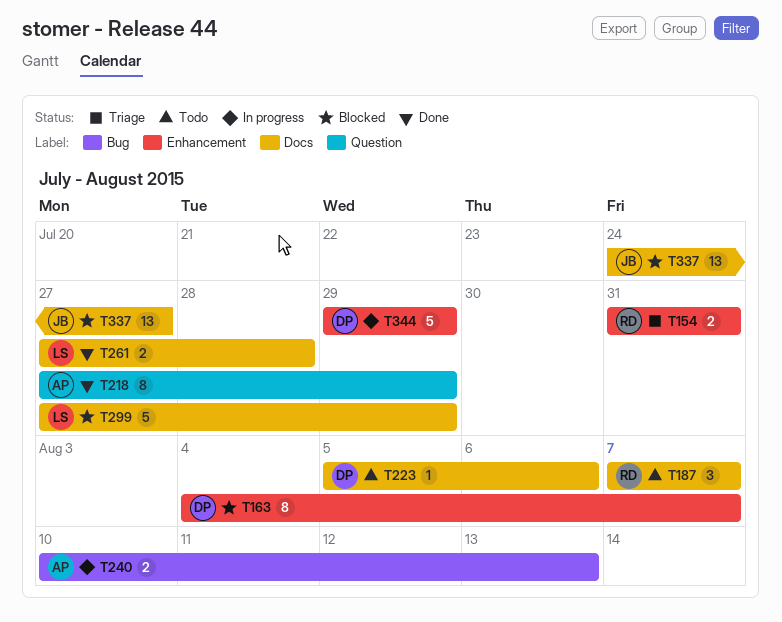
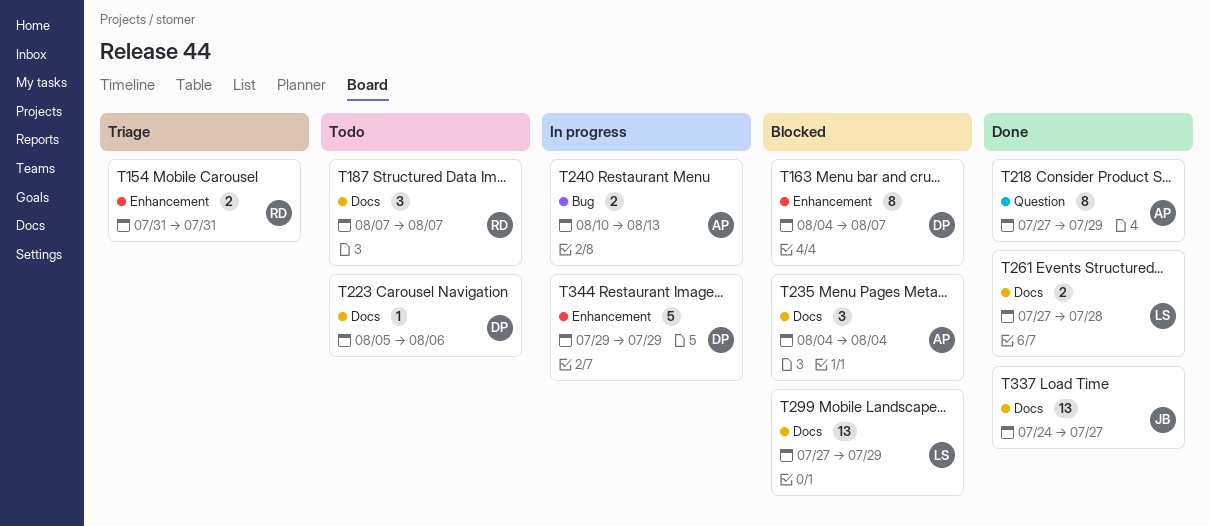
T235: none -> present
T299, estimate: 5 -> 13
T337, status: Blocked -> Done

